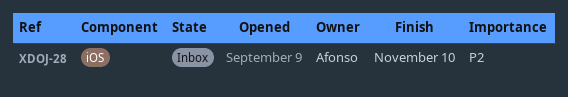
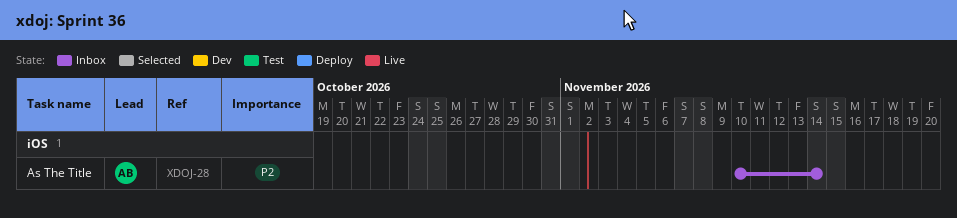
XDOJ-28, due: Nov 10 -> Nov 14

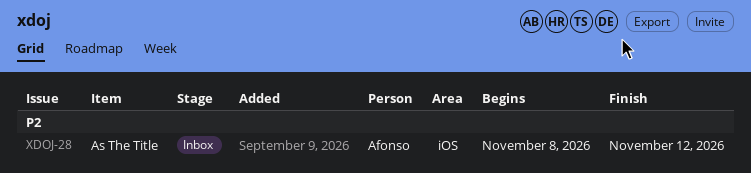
XDOJ-28, start: Nov 10 -> Nov 8
XDOJ-28, due: Nov 14 -> Nov 12

